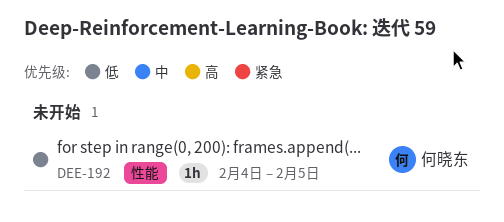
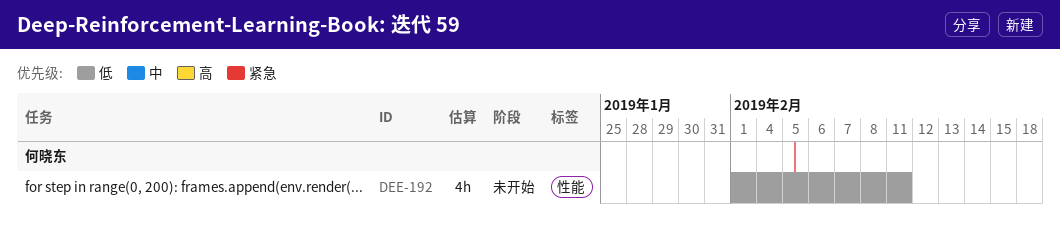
DEE-192, estimate: 1h -> 4h
DEE-192, start: Feb 4 -> Feb 1
DEE-192, due: Feb 5 -> Feb 11

